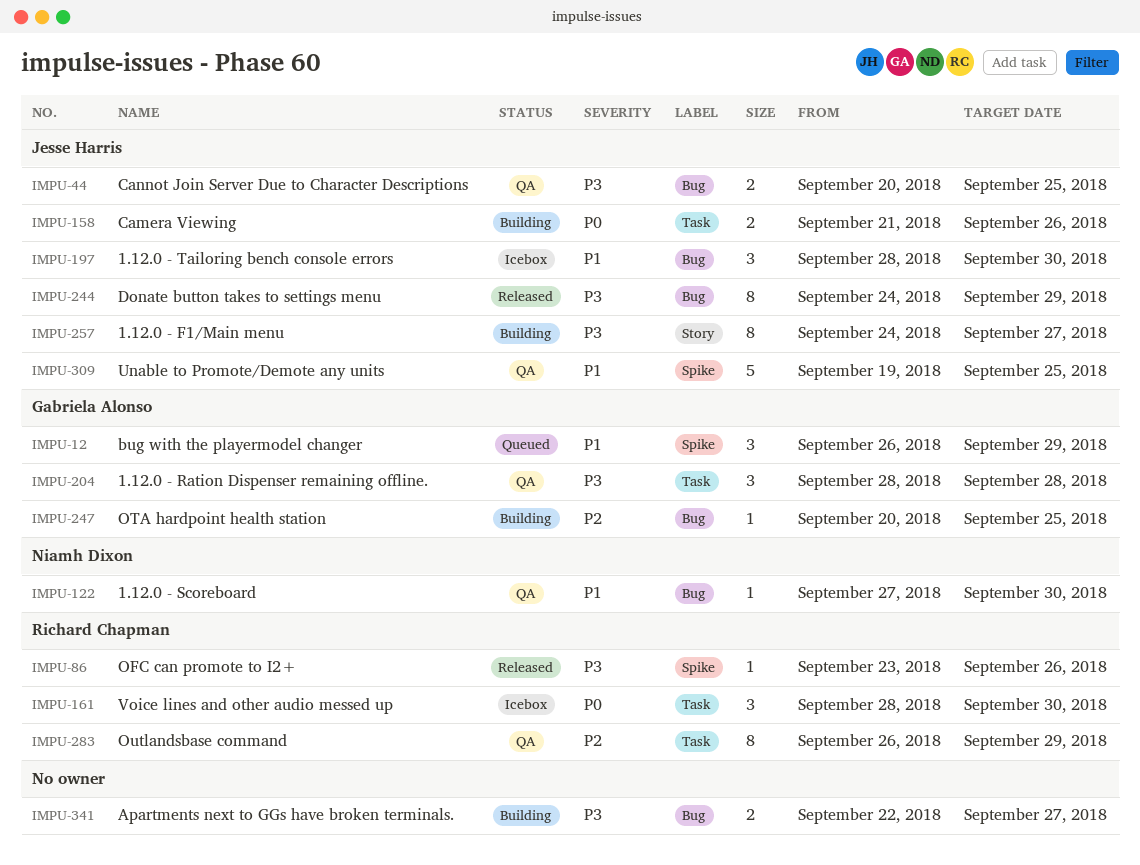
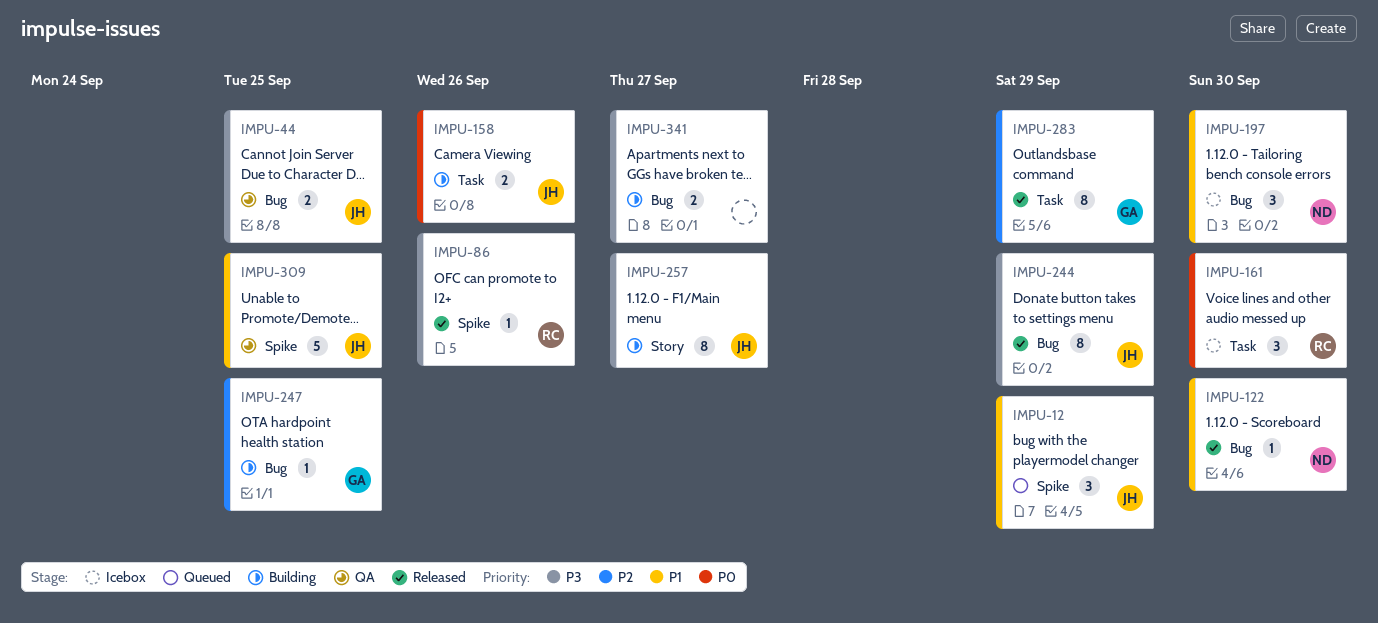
IMPU-12, owner: Gabriela Alonso -> Jesse Harris
IMPU-122, status: QA -> Released
IMPU-197, owner: Jesse Harris -> Niamh Dixon
IMPU-204: present -> none
IMPU-283, status: QA -> Released
IMPU-283, owner: Richard Chapman -> Gabriela Alonso

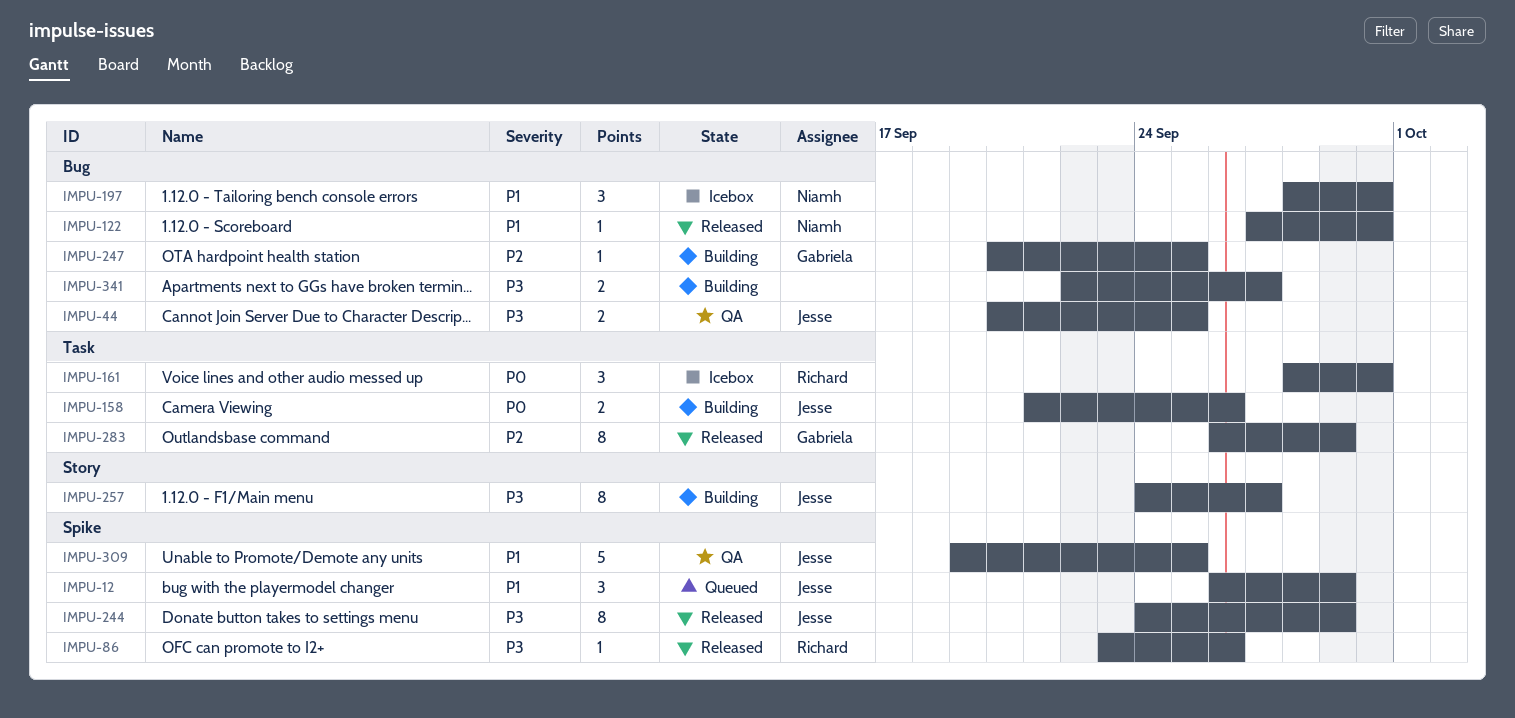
IMPU-244, label: Bug -> Spike

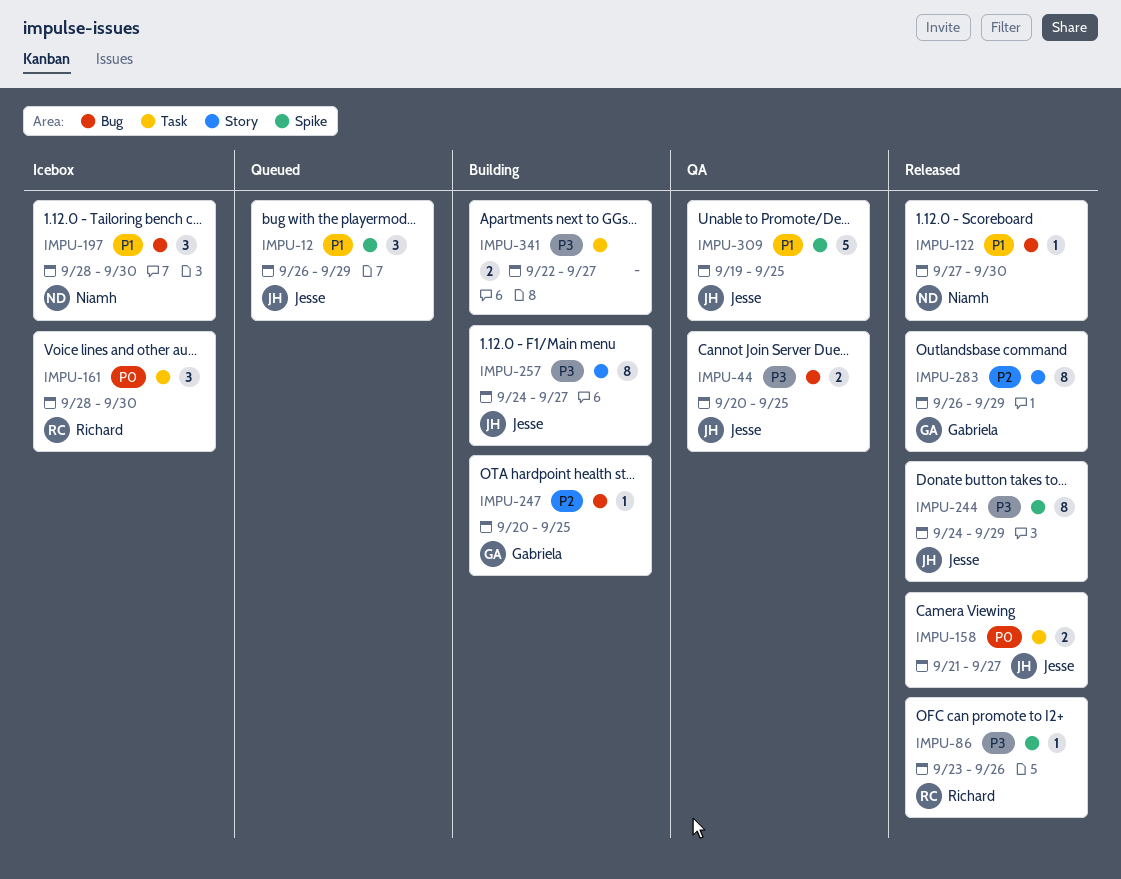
IMPU-158, status: Building -> Released
IMPU-158, due: Sep 26 -> Sep 27
IMPU-283, label: Task -> Story
IMPU-341, label: Bug -> Task

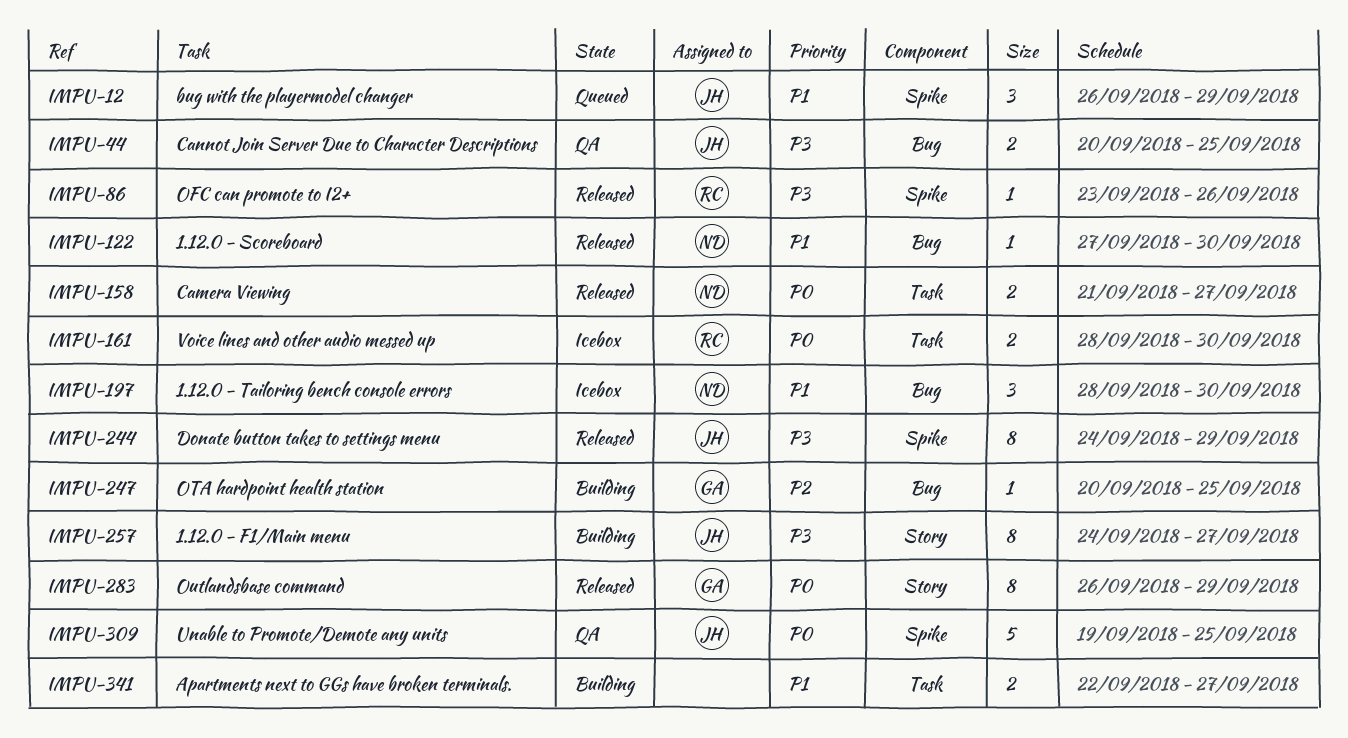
IMPU-158, owner: Jesse -> Niamh
IMPU-161, estimate: 3 -> 2
IMPU-283, priority: P2 -> P0
IMPU-309, priority: P1 -> P0
IMPU-341, priority: P3 -> P1

